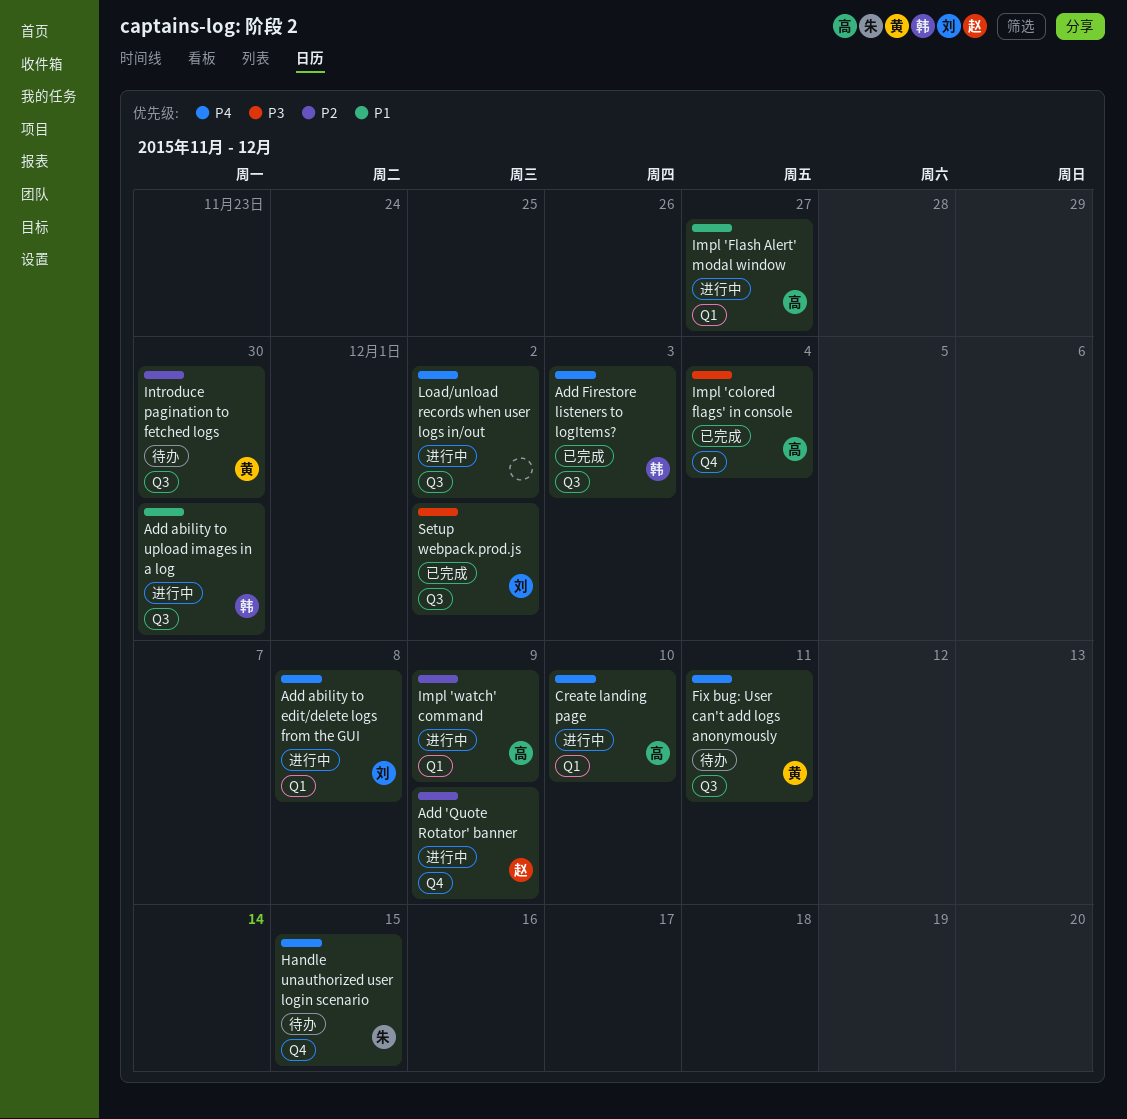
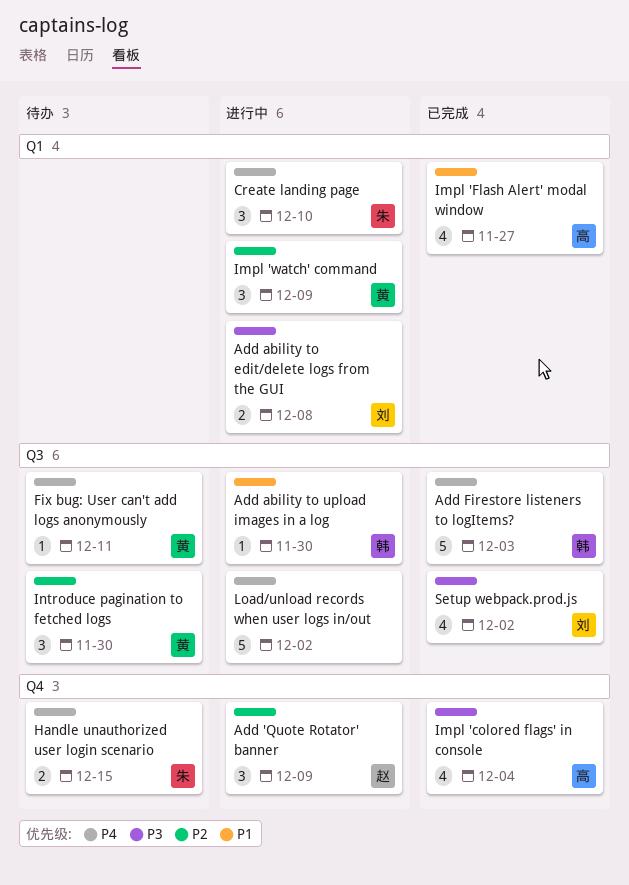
Add ability to edit/delete logs from the GUI, priority: P4 -> P3
Create landing page, owner: 高 -> 朱
Impl 'Flash Alert' modal window, status: 进行中 -> 已完成
Impl 'watch' command, owner: 高 -> 黄

